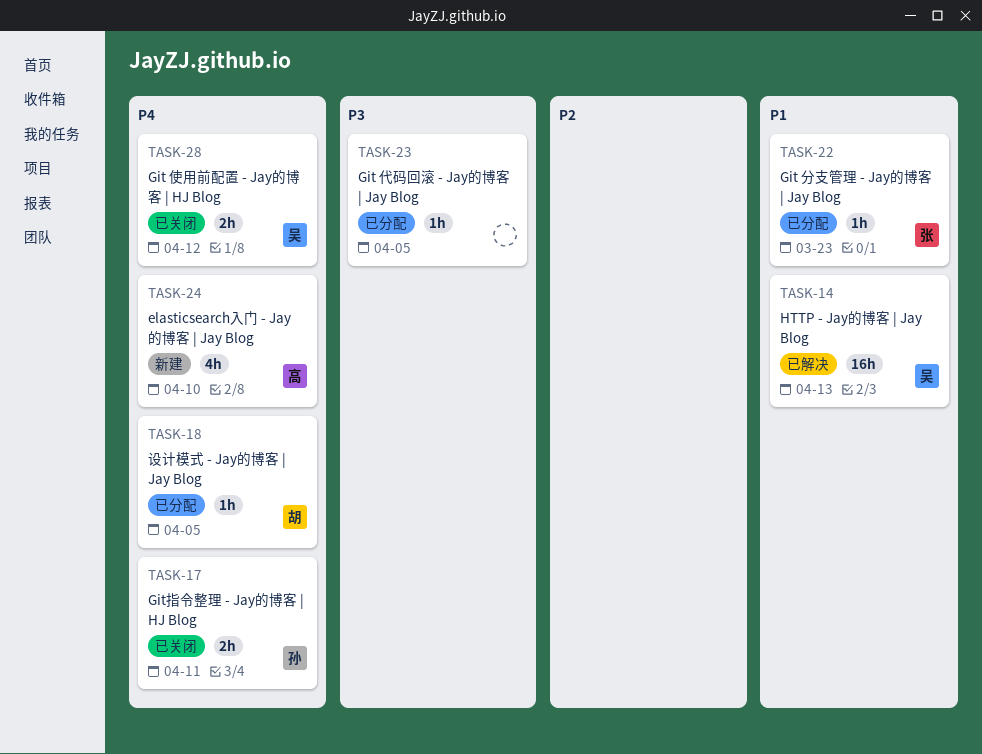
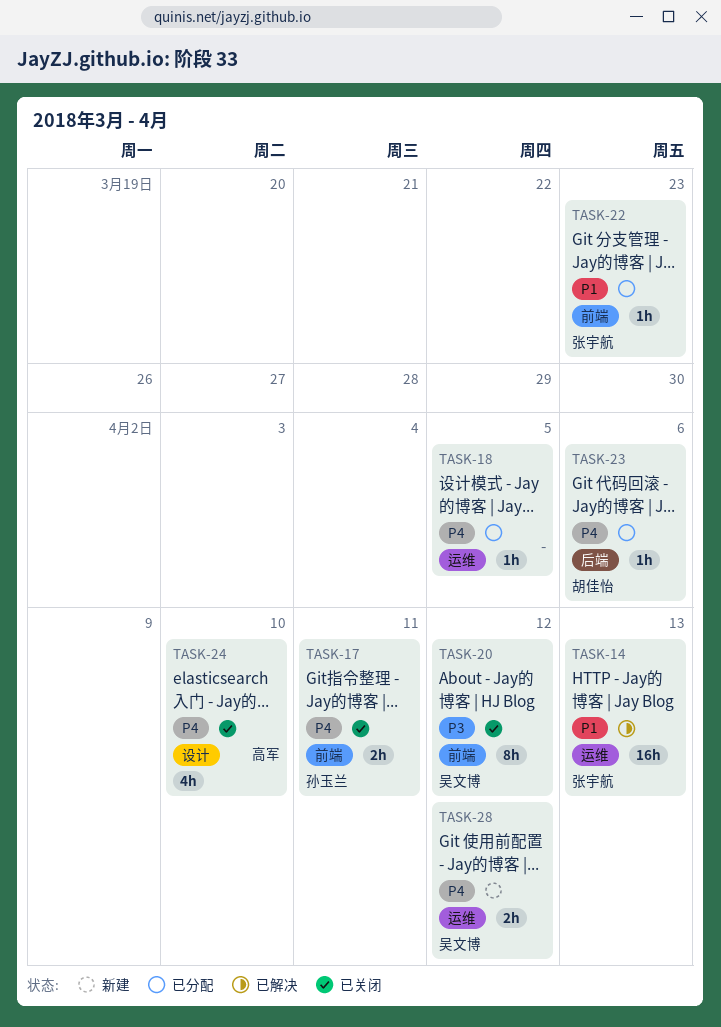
TASK-14, owner: 吴文博 -> 张宇航
TASK-18, owner: 胡佳怡 -> none
TASK-20: none -> present
TASK-23, owner: none -> 胡佳怡
TASK-23, priority: P3 -> P4
TASK-23, due: Apr 5 -> Apr 6
TASK-24, status: 新建 -> 已关闭
TASK-28, status: 已关闭 -> 新建

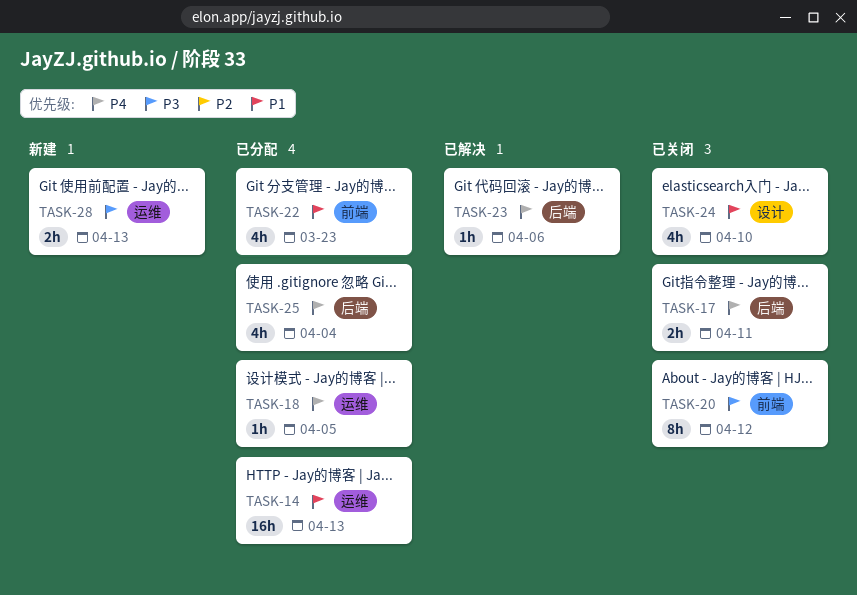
TASK-14, status: 已解决 -> 已分配
TASK-17, label: 前端 -> 后端
TASK-22, estimate: 1h -> 4h
TASK-23, status: 已分配 -> 已解决
TASK-24, priority: P4 -> P1
TASK-25: none -> present
TASK-28, priority: P4 -> P3
TASK-28, due: Apr 12 -> Apr 13

